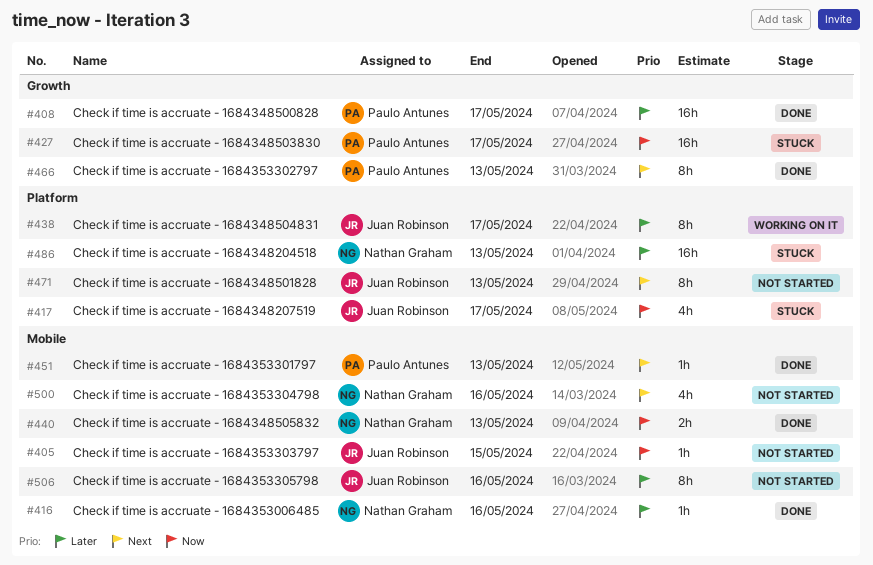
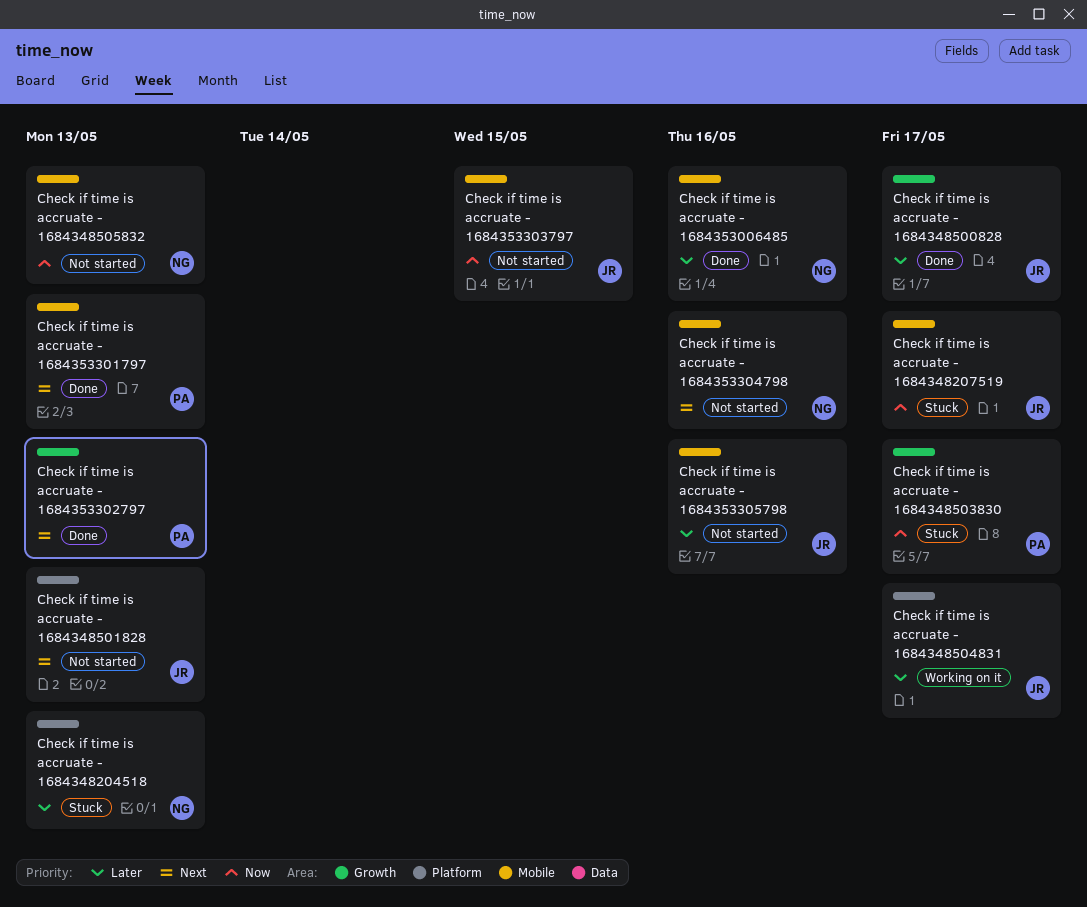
Check if time is accruate - 1684348207519, label: Platform -> Mobile
Check if time is accruate - 1684348500828, owner: Paulo Antunes -> Juan Robinson
Check if time is accruate - 1684348505832, status: Done -> Not started

